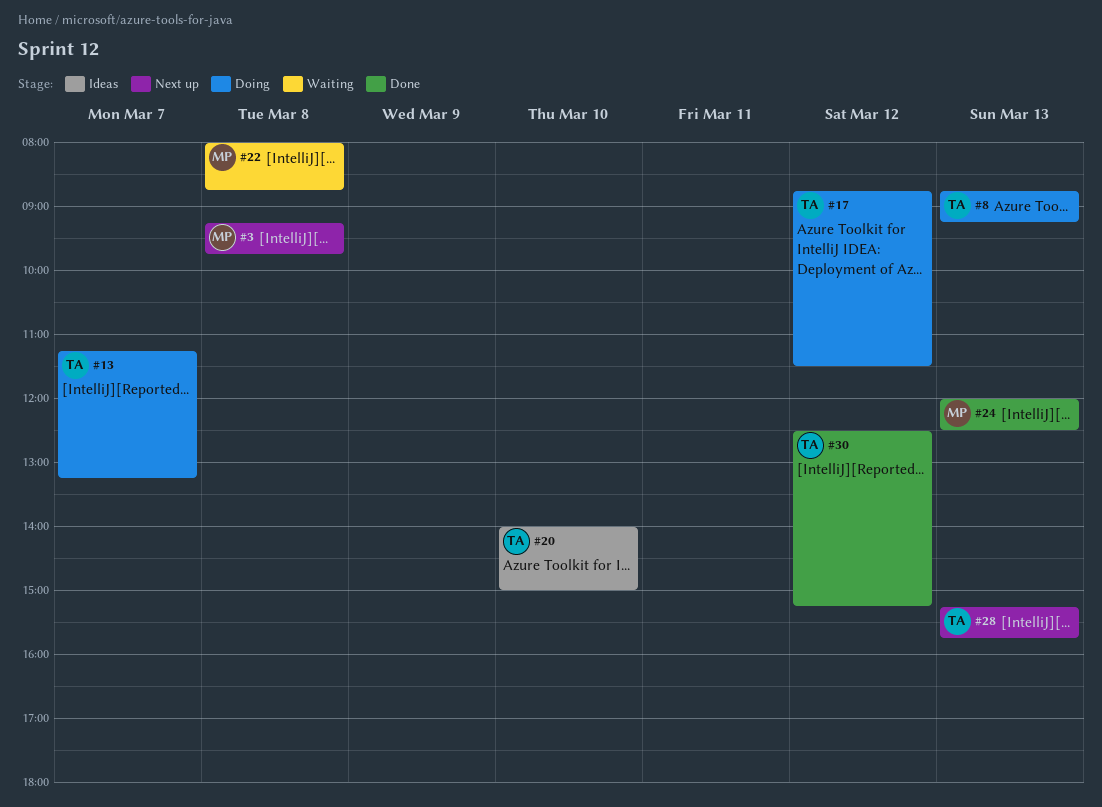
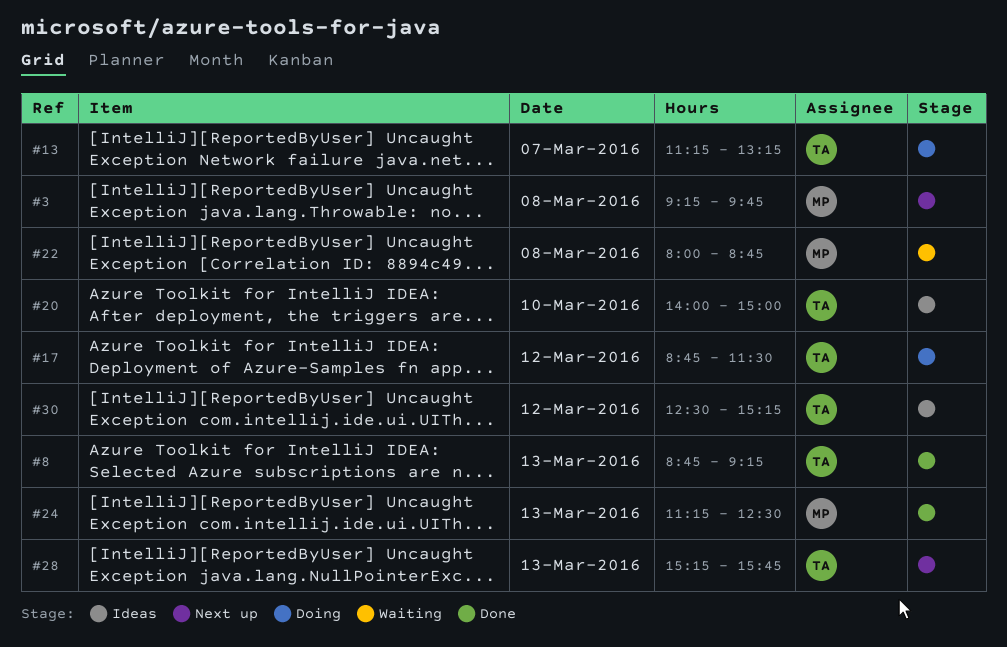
#8, status: Doing -> Done
#24, begins: 12:00 -> 11:15
#30, status: Done -> Ideas

